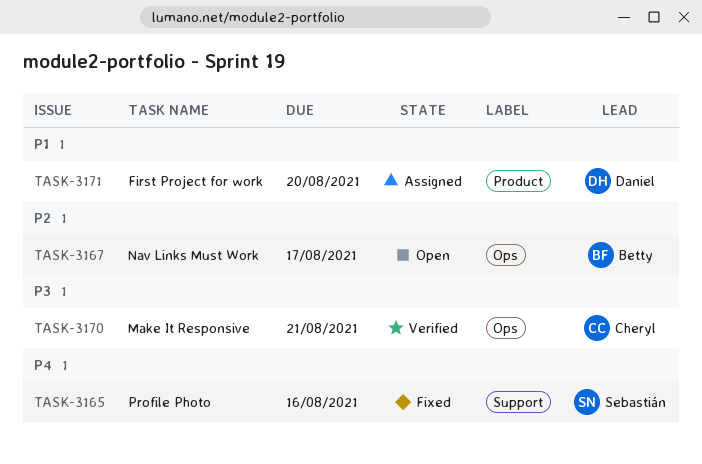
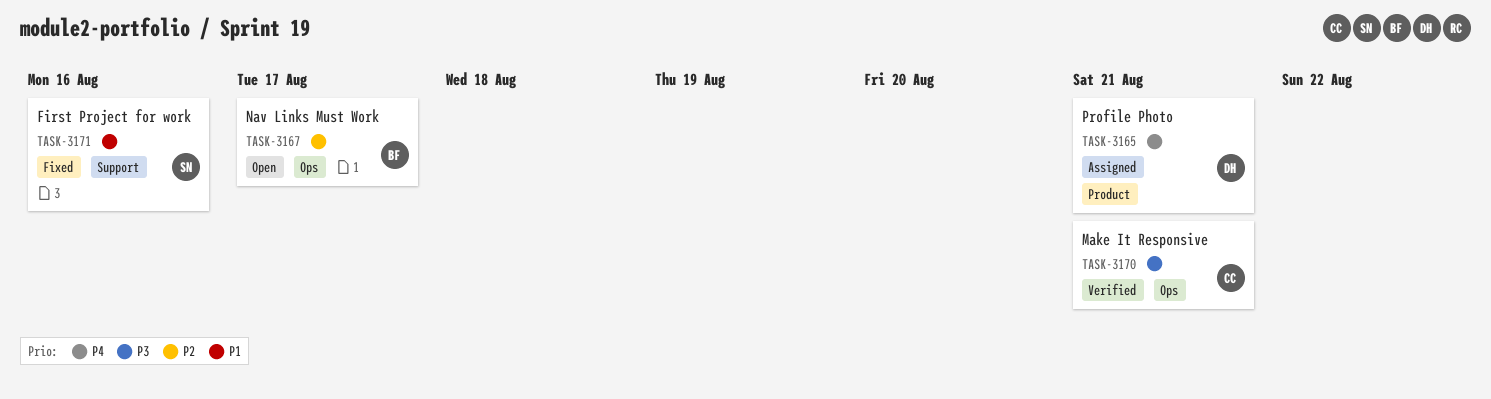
TASK-3165, status: Fixed -> Assigned
TASK-3165, owner: Sebastián -> Daniel
TASK-3165, label: Support -> Product
TASK-3165, due: Aug 16 -> Aug 21
TASK-3171, status: Assigned -> Fixed
TASK-3171, owner: Daniel -> Sebastián
TASK-3171, label: Product -> Support
TASK-3171, due: Aug 20 -> Aug 16

